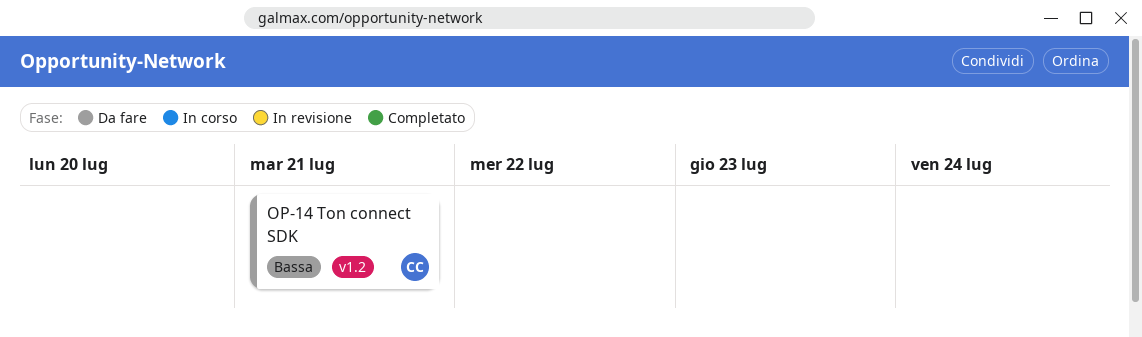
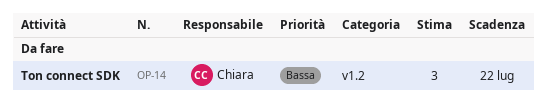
OP-14, due: Jul 21 -> Jul 22

